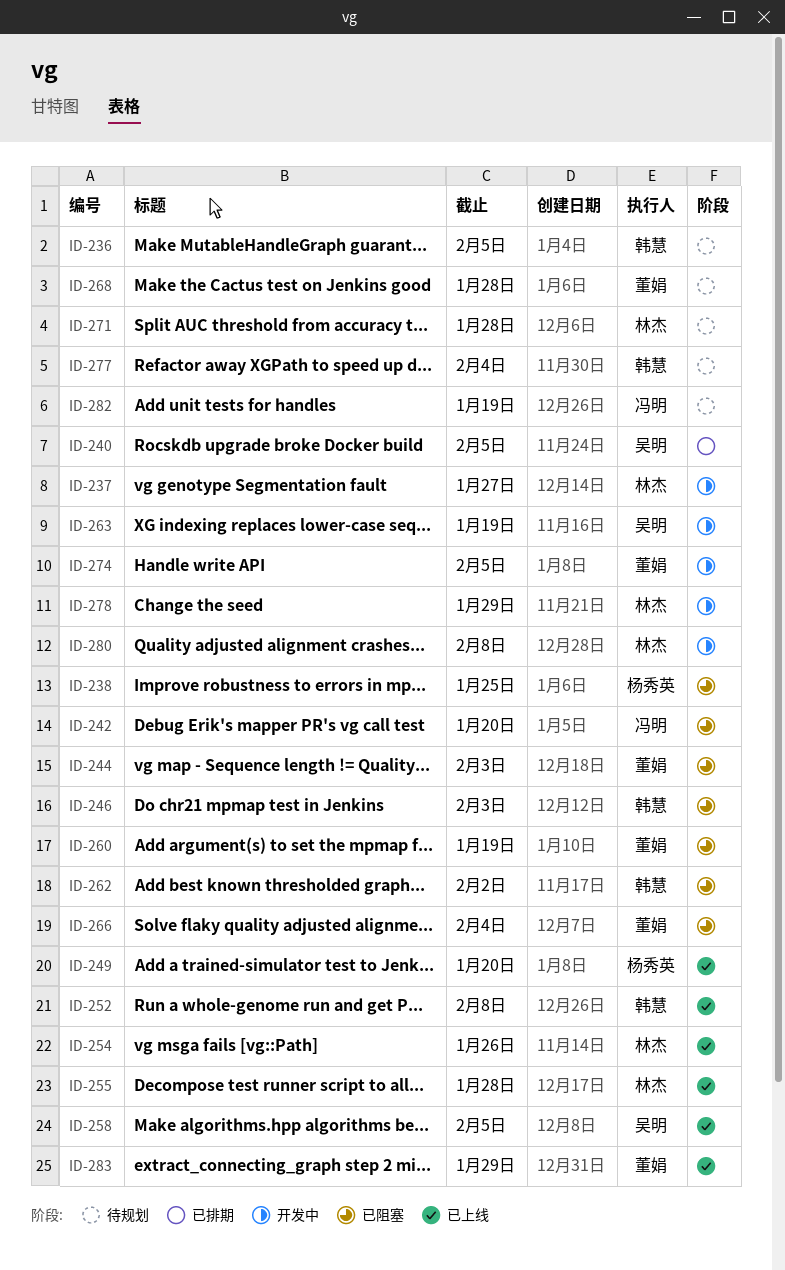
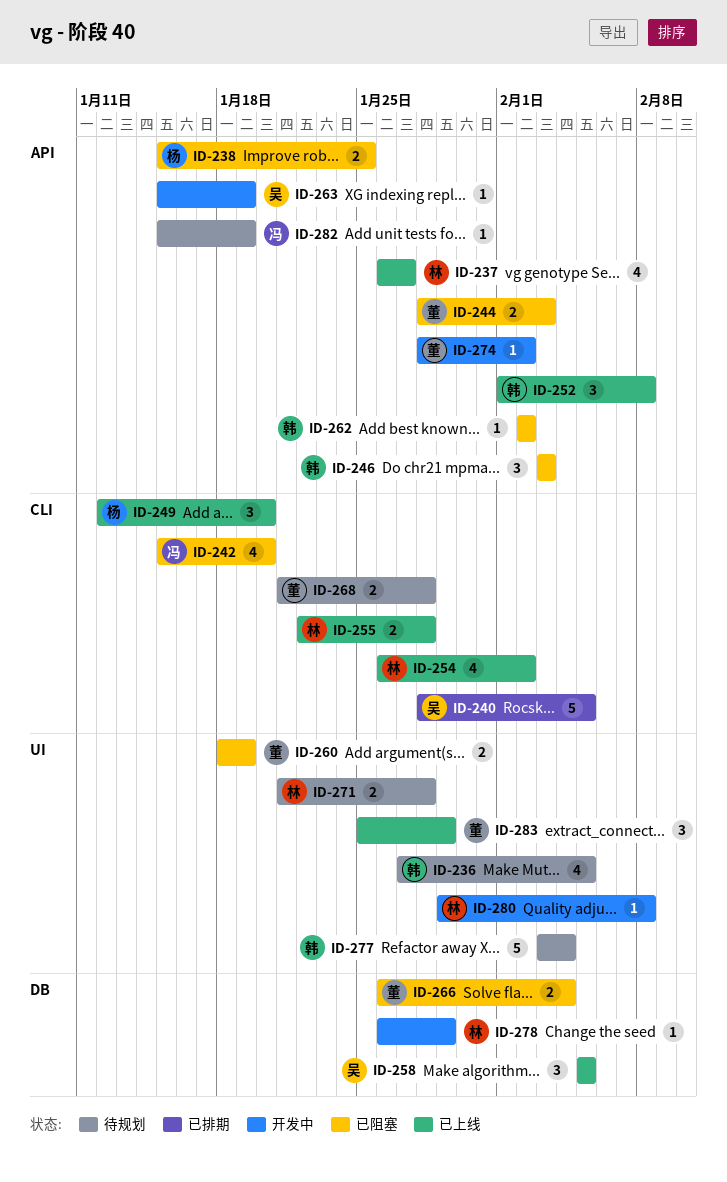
ID-237, status: 开发中 -> 已上线
ID-254, due: Jan 26 -> Feb 2
ID-274, due: Feb 5 -> Feb 2

